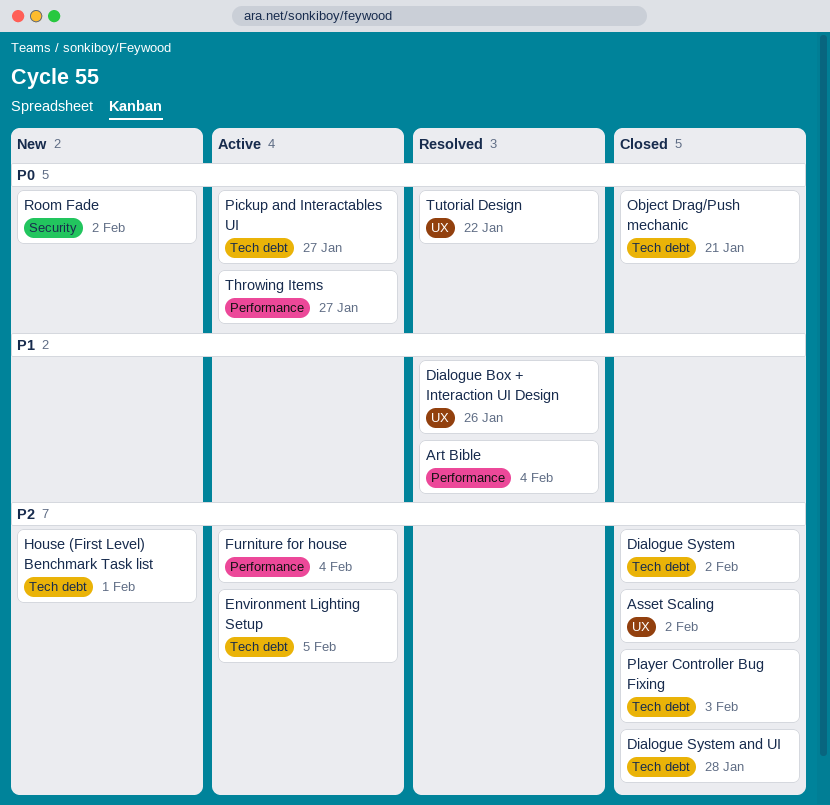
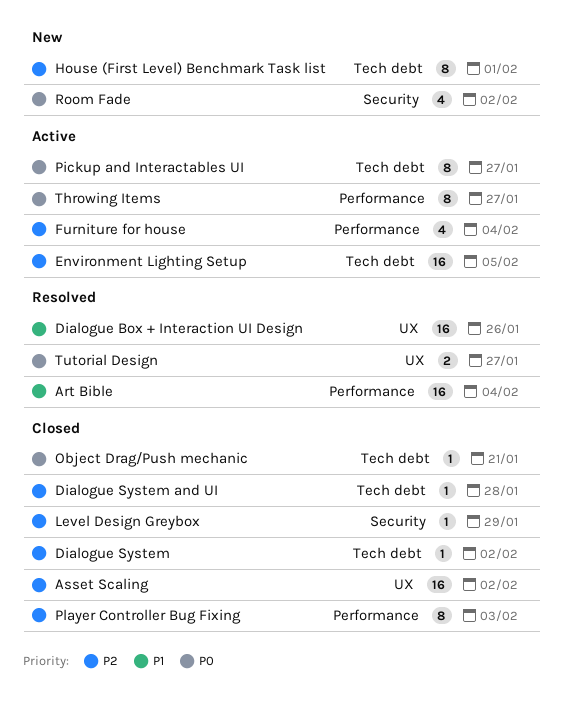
Level Design Greybox: none -> present
Player Controller Bug Fixing, label: Tech debt -> Performance
Tutorial Design, due: Jan 22 -> Jan 27

